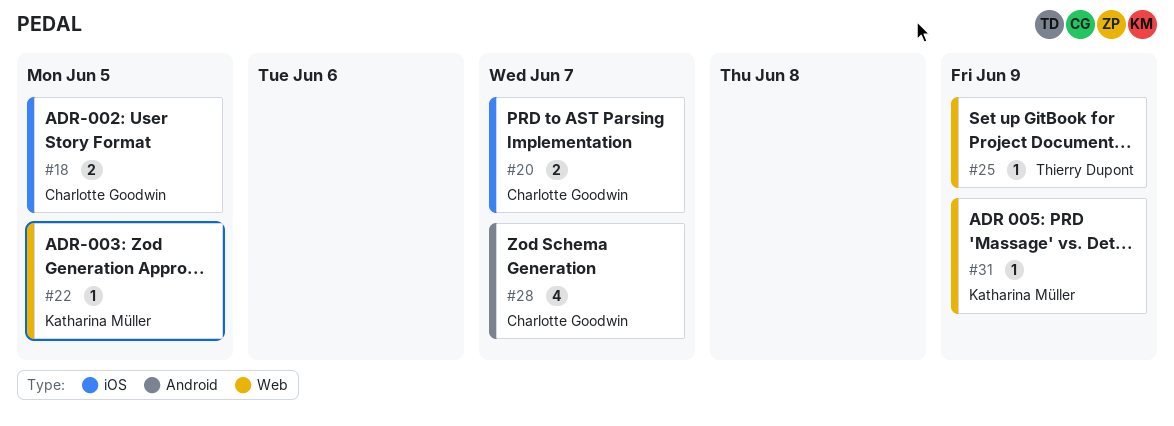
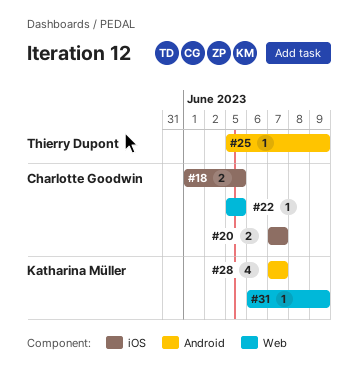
#22, owner: Katharina Müller -> Charlotte Goodwin
#25, label: Web -> Android
#28, owner: Charlotte Goodwin -> Katharina Müller

